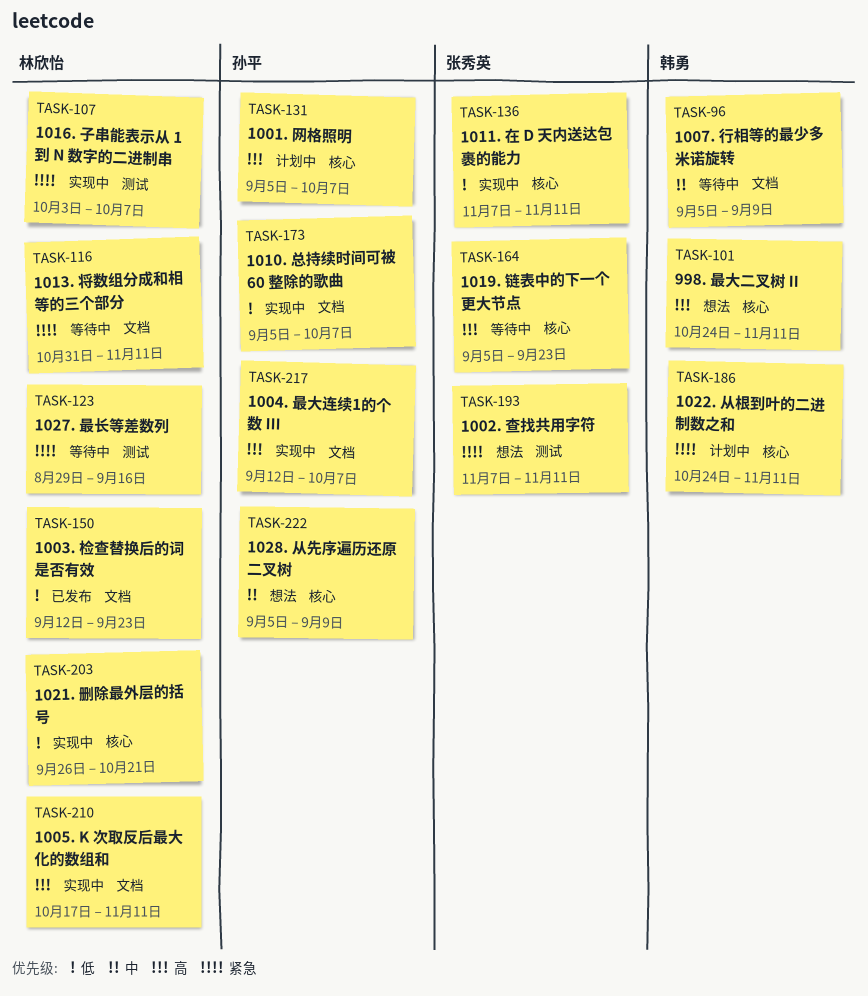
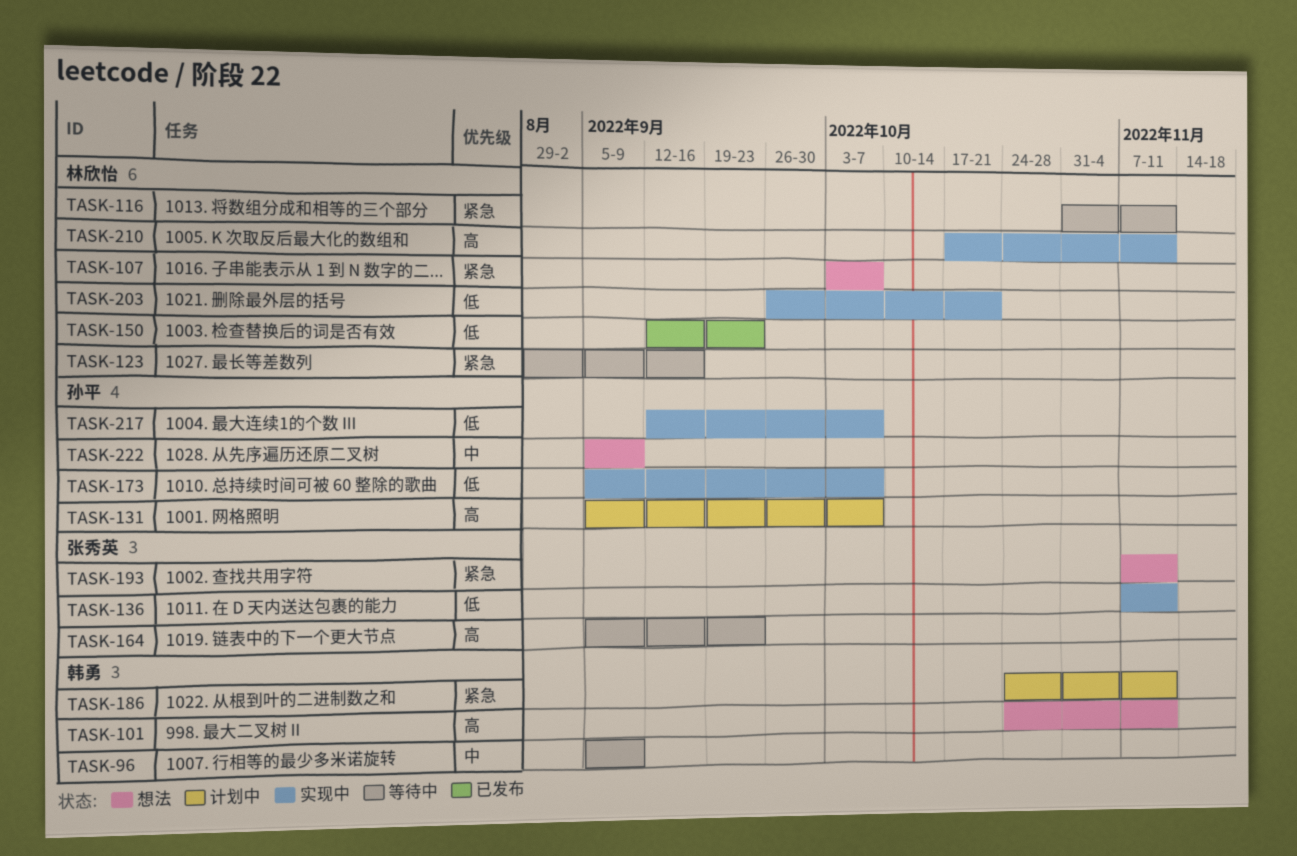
TASK-107, status: 实现中 -> 想法
TASK-217, priority: 高 -> 低

